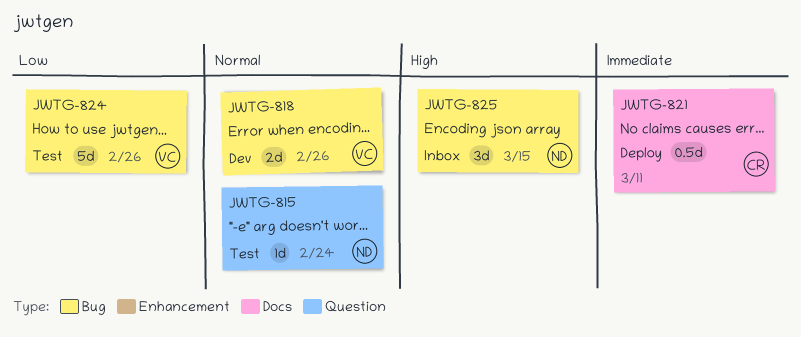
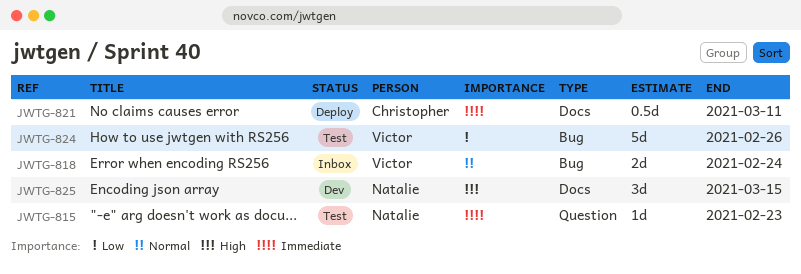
JWTG-815, priority: Normal -> Immediate
JWTG-815, due: Feb 24 -> Feb 23
JWTG-818, status: Dev -> Inbox
JWTG-818, due: Feb 26 -> Feb 24
JWTG-825, status: Inbox -> Dev
JWTG-825, label: Bug -> Docs

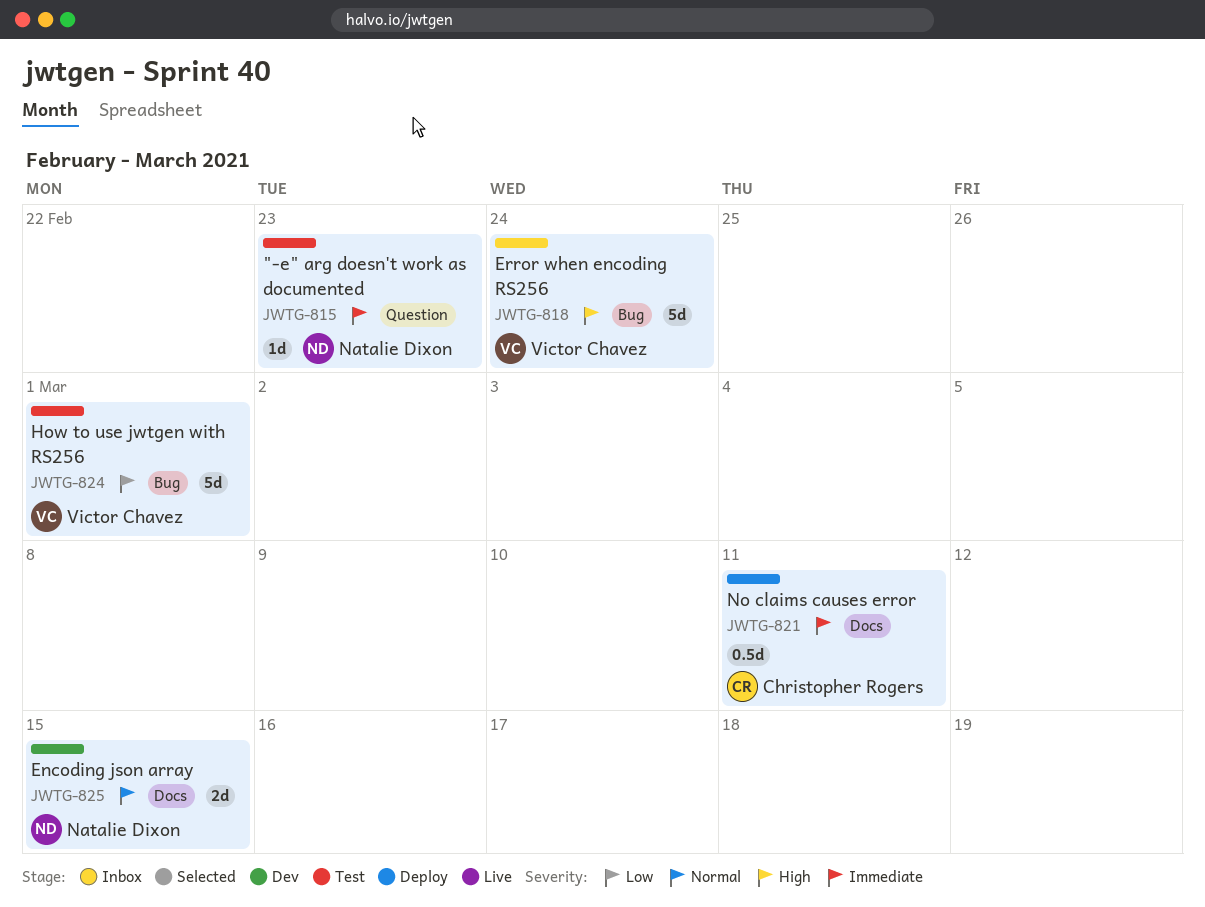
JWTG-818, priority: Normal -> High
JWTG-818, estimate: 2d -> 5d
JWTG-824, due: Feb 26 -> Mar 1
JWTG-825, priority: High -> Normal
JWTG-825, estimate: 3d -> 2d

